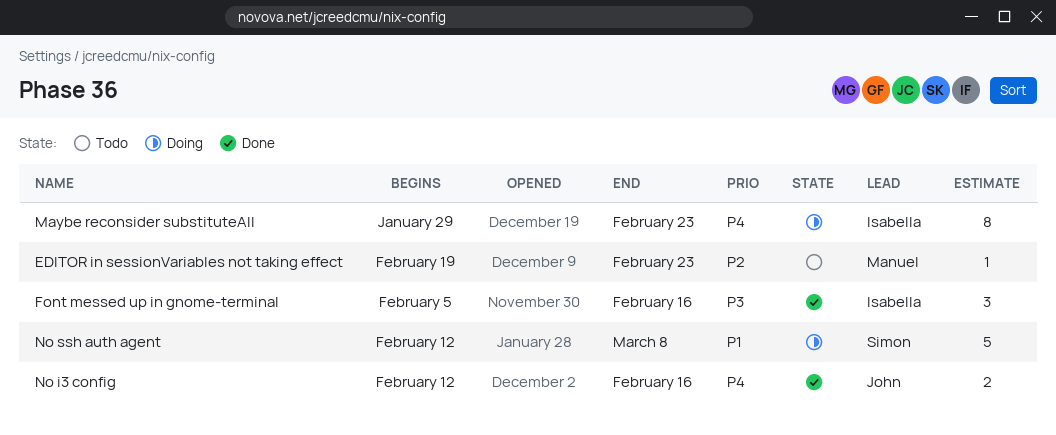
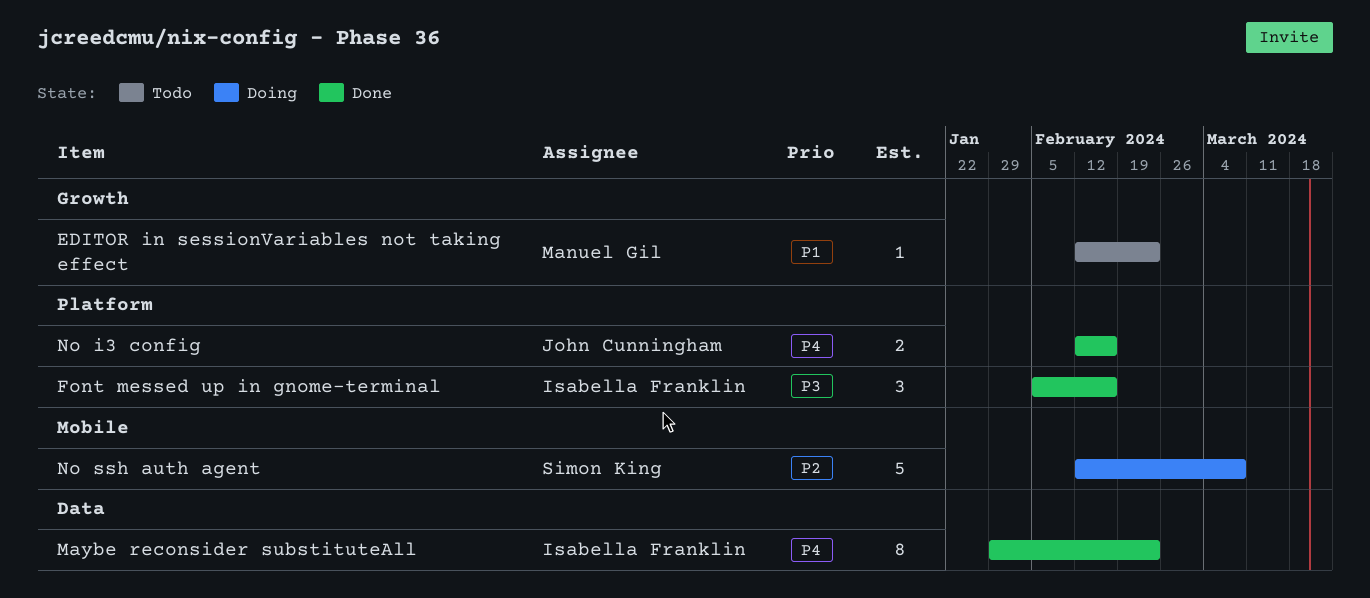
EDITOR in sessionVariables not taking effect, priority: P2 -> P1
EDITOR in sessionVariables not taking effect, start: Feb 19 -> Feb 12
Maybe reconsider substituteAll, status: Doing -> Done
No ssh auth agent, priority: P1 -> P2

